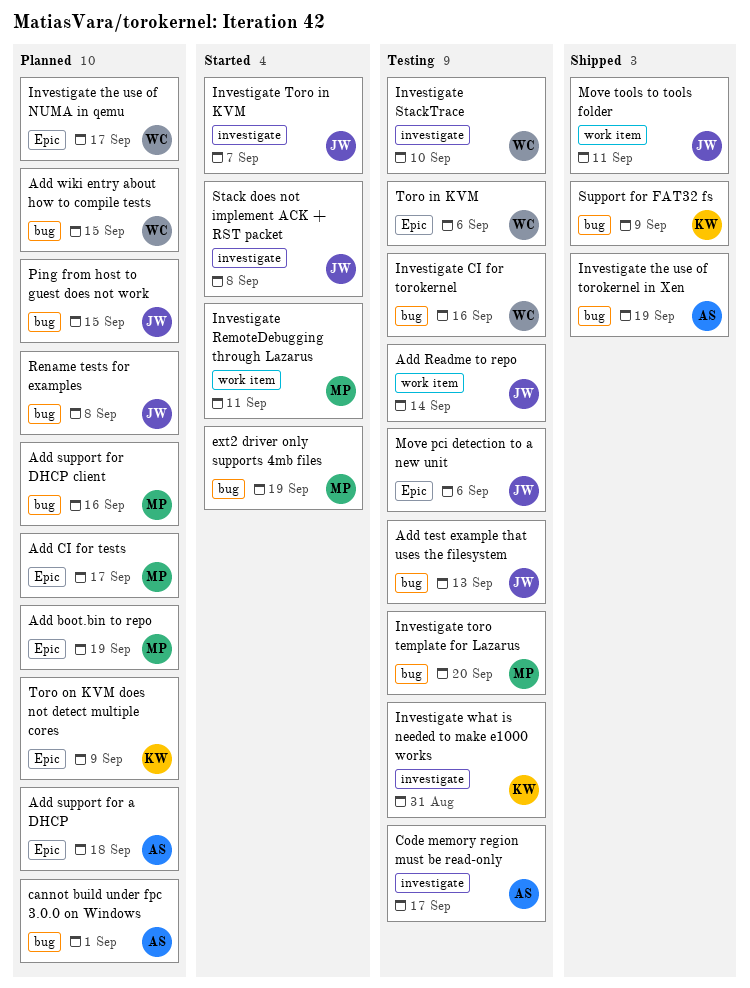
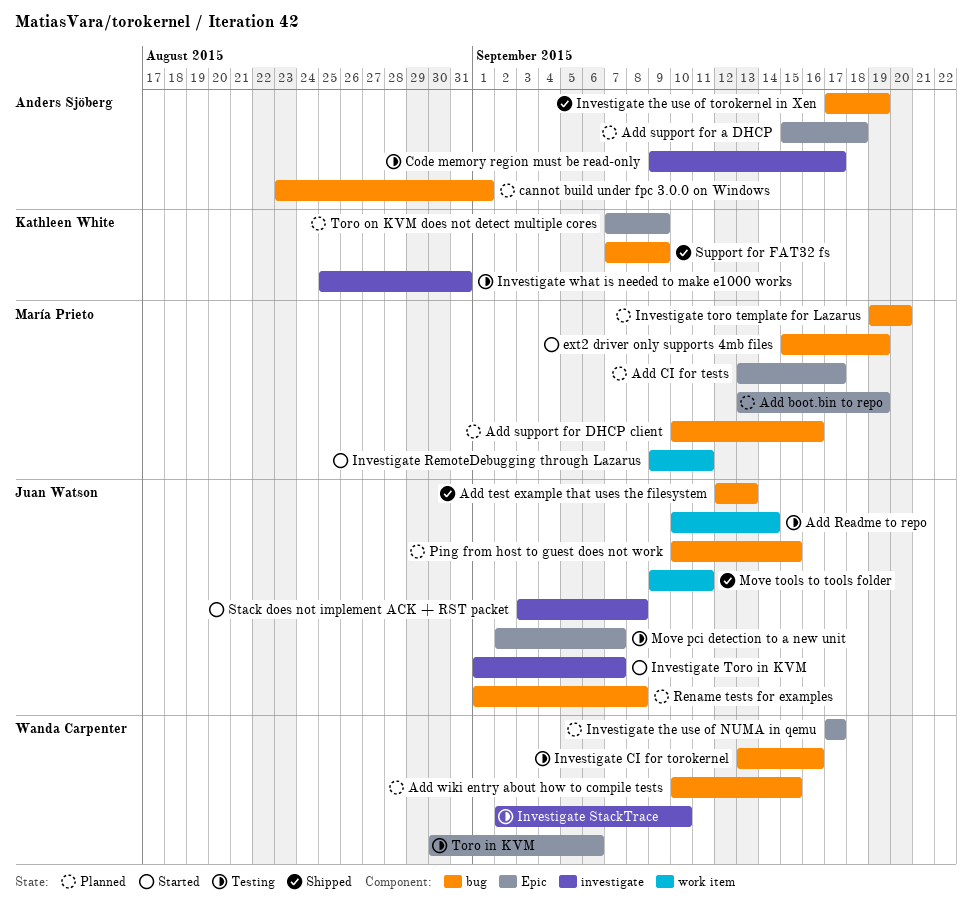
Add test example that uses the filesystem, status: Testing -> Shipped
Investigate toro template for Lazarus, status: Testing -> Planned
Move pci detection to a new unit, due: Sep 6 -> Sep 7

